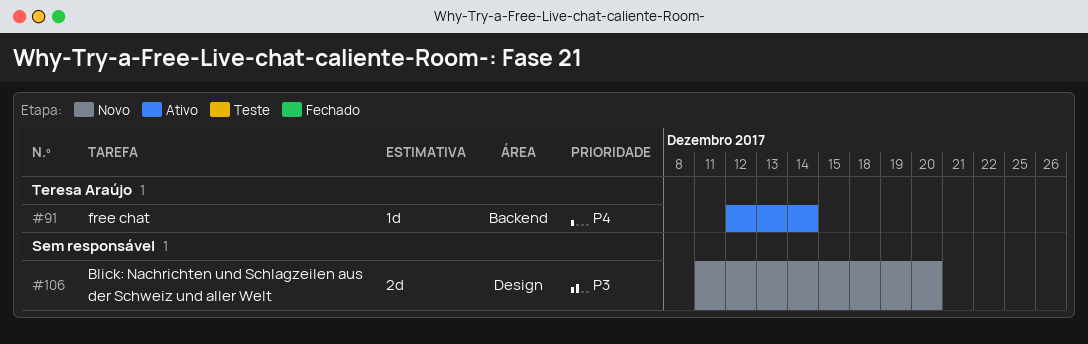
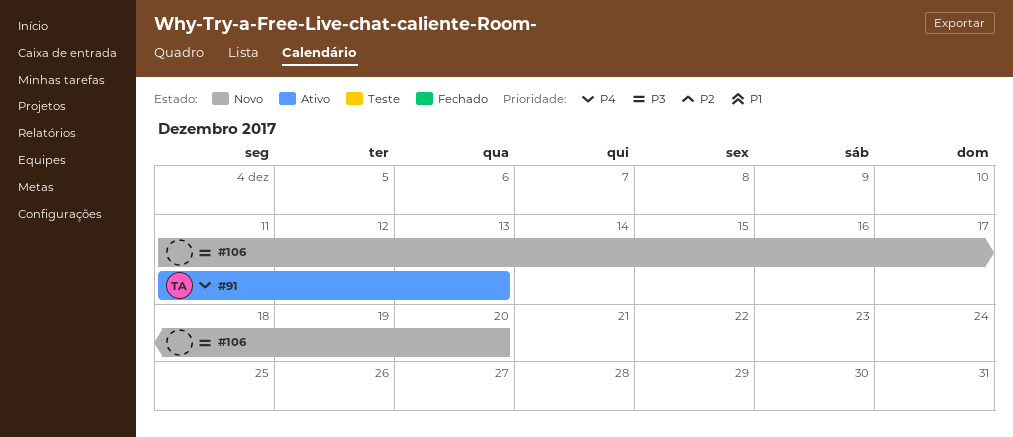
#91, start: Dec 12 -> Dec 11
#91, due: Dec 14 -> Dec 13

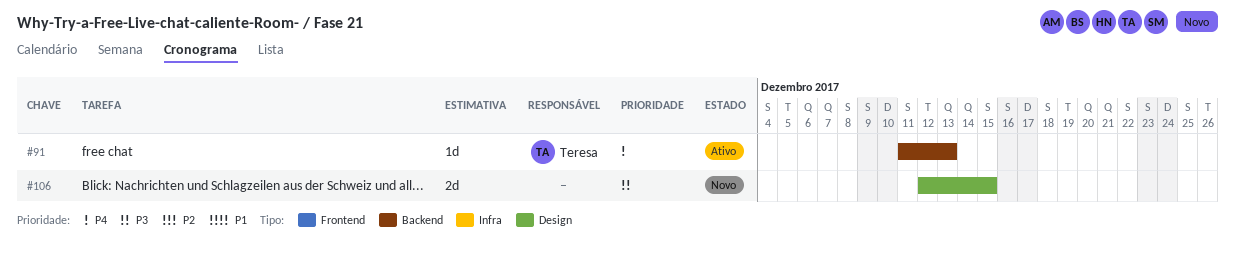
#106, start: Dec 11 -> Dec 12
#106, due: Dec 20 -> Dec 15

